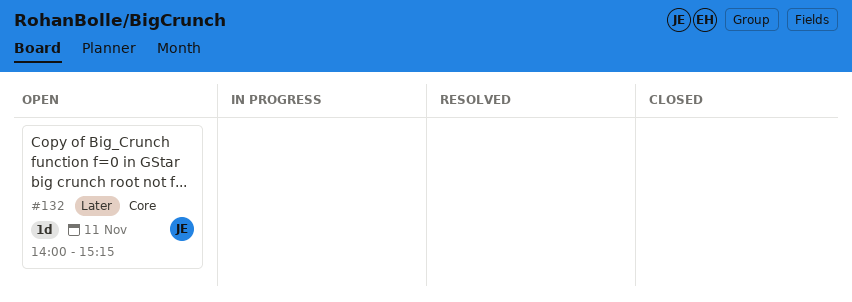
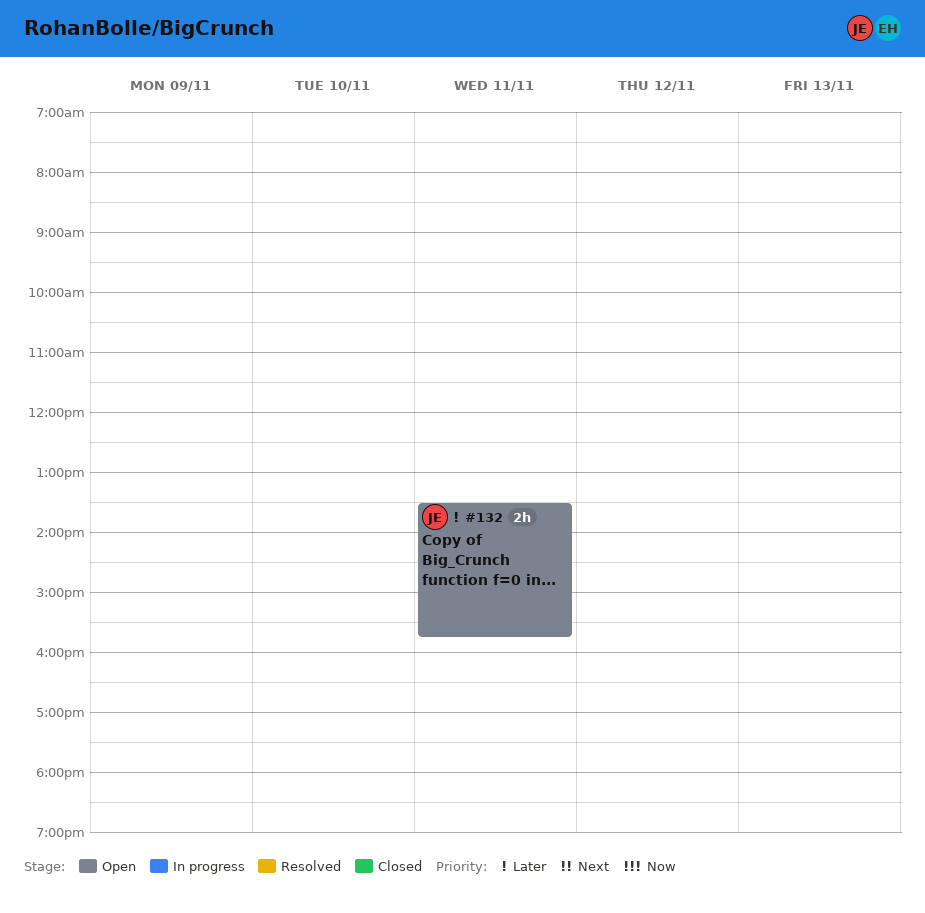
#132, estimate: 1d -> 2h
#132, begins: 14:00 -> 13:30
#132, ends: 15:15 -> 15:45

